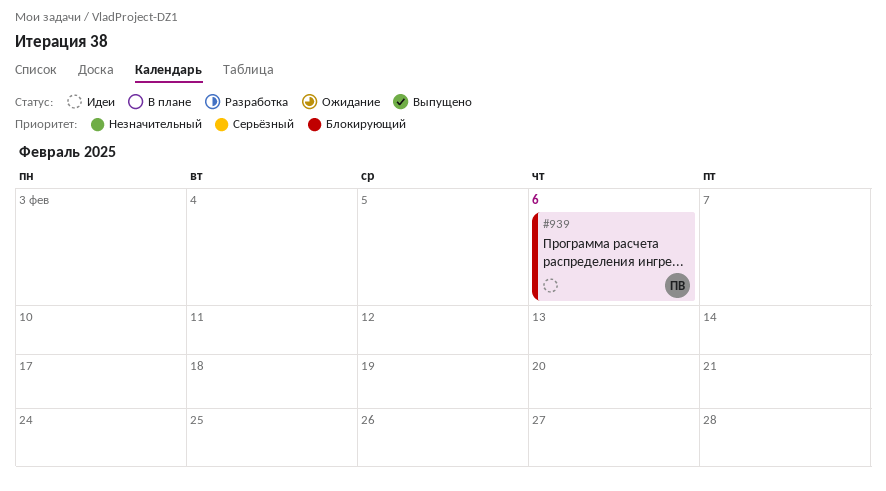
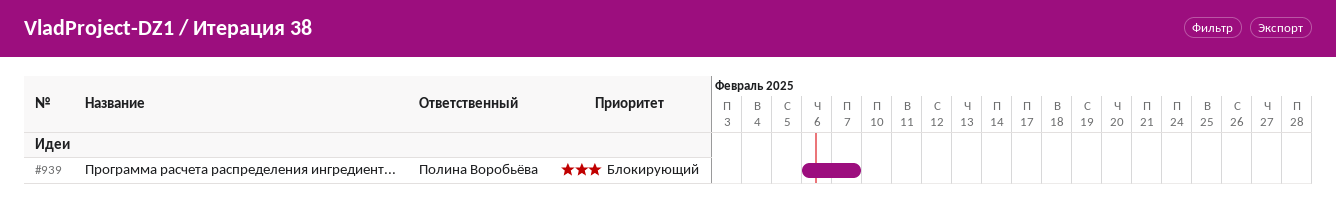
#939, due: Feb 6 -> Feb 7

